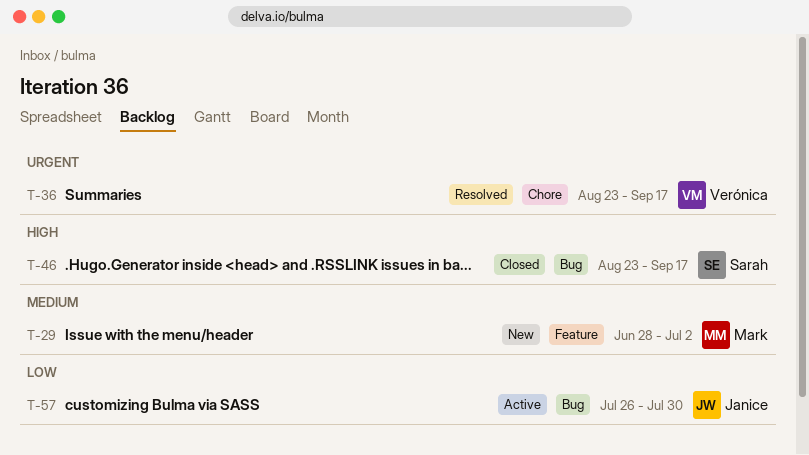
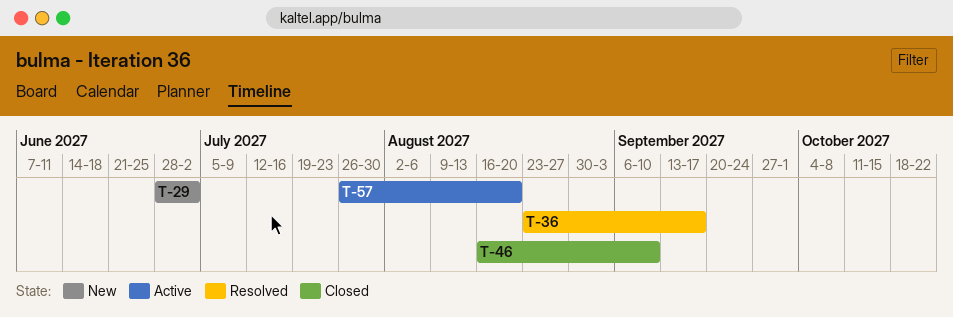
T-46, start: Aug 23 -> Aug 16
T-46, due: Sep 17 -> Sep 10
T-57, due: Jul 30 -> Aug 20

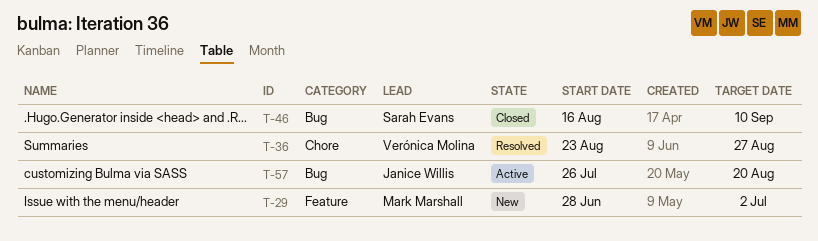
T-36, due: Sep 17 -> Aug 27

